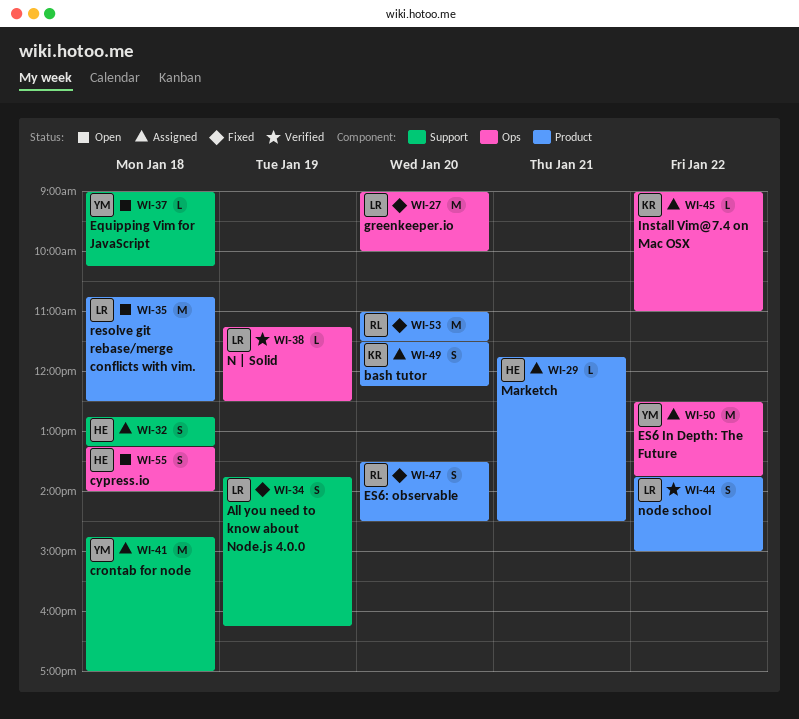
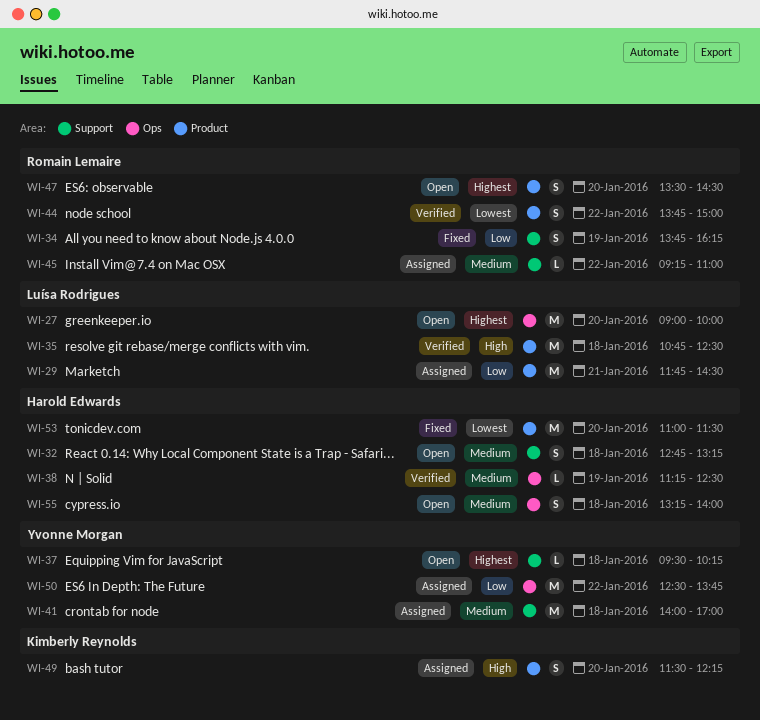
WI-27, status: Fixed -> Open
WI-29, owner: Harold Edwards -> Luísa Rodrigues
WI-29, estimate: L -> M
WI-32, status: Assigned -> Open
WI-34, owner: Luísa Rodrigues -> Romain Lemaire
WI-35, status: Open -> Verified
WI-37, begins: 09:00 -> 09:30
WI-38, owner: Luísa Rodrigues -> Harold Edwards
WI-41, begins: 14:45 -> 14:00
WI-44, owner: Luísa Rodrigues -> Romain Lemaire
WI-45, owner: Kimberly Reynolds -> Romain Lemaire
WI-45, label: Ops -> Support
WI-45, begins: 09:00 -> 09:15
WI-47, status: Fixed -> Open
WI-53, owner: Romain Lemaire -> Harold Edwards

